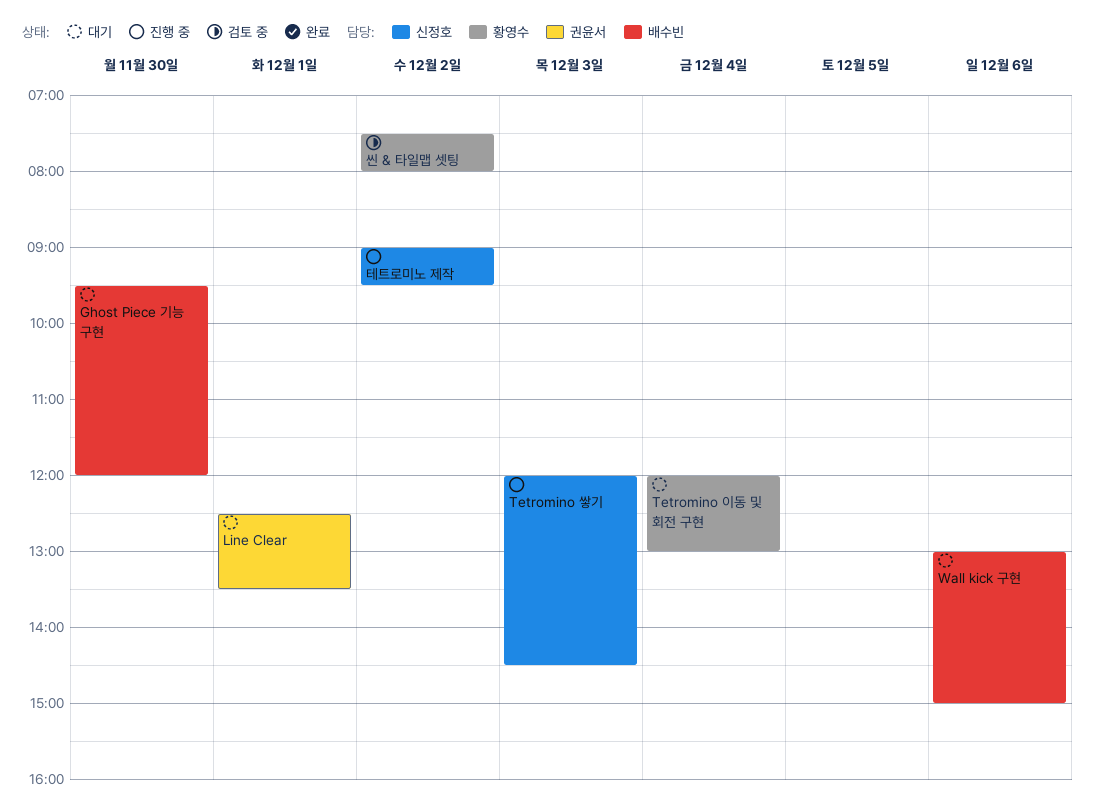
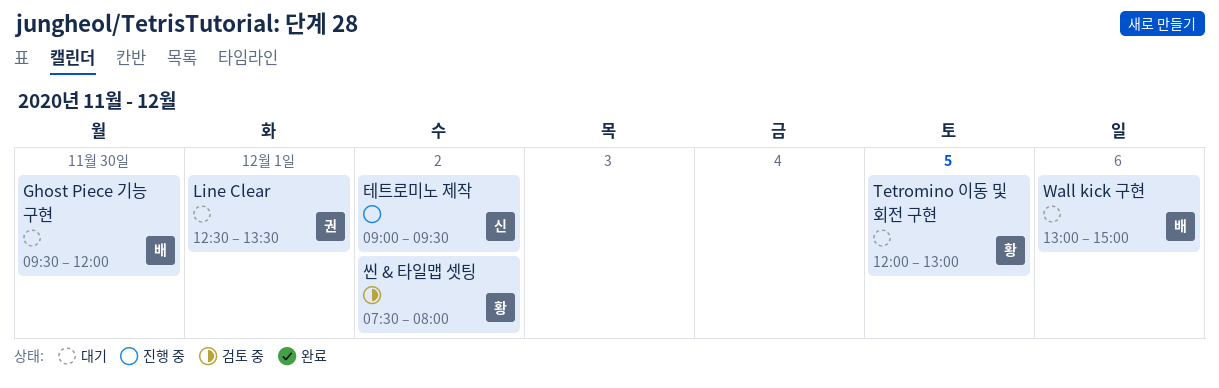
Tetromino 쌓기: present -> none
Tetromino 이동 및 회전 구현, day: Dec 4 -> Dec 5

